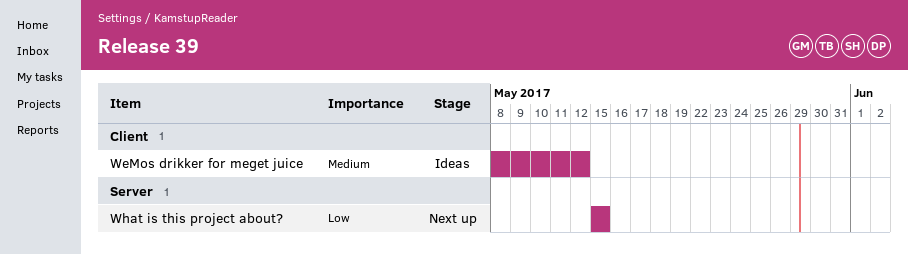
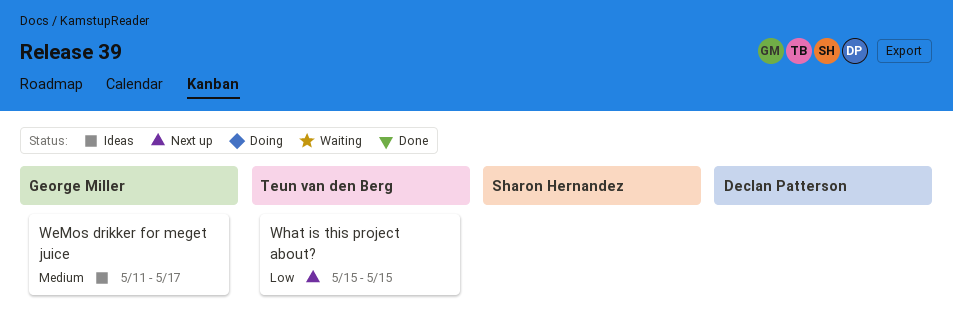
WeMos drikker for meget juice, start: May 8 -> May 11
WeMos drikker for meget juice, due: May 12 -> May 17

